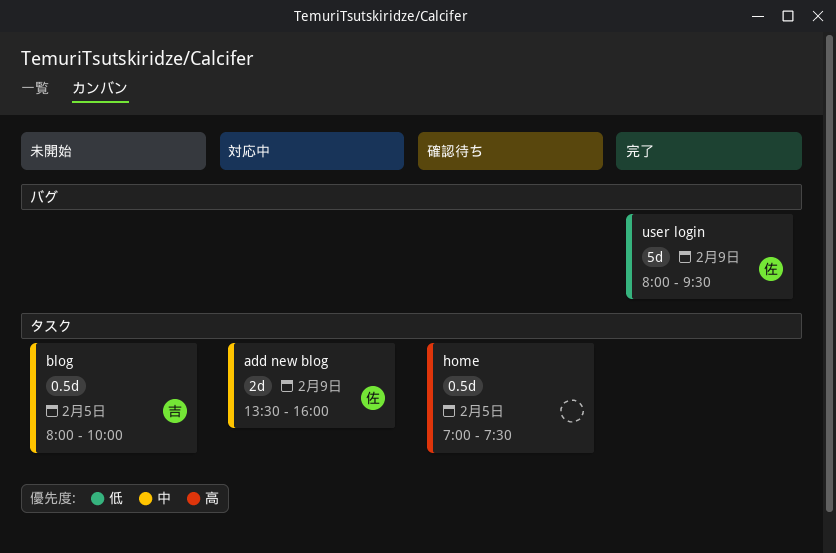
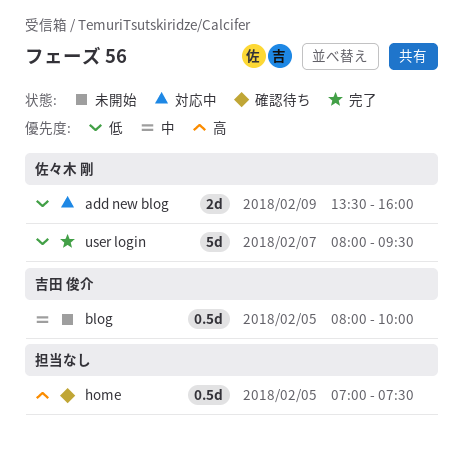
add new blog, priority: 中 -> 低
user login, day: Feb 9 -> Feb 7

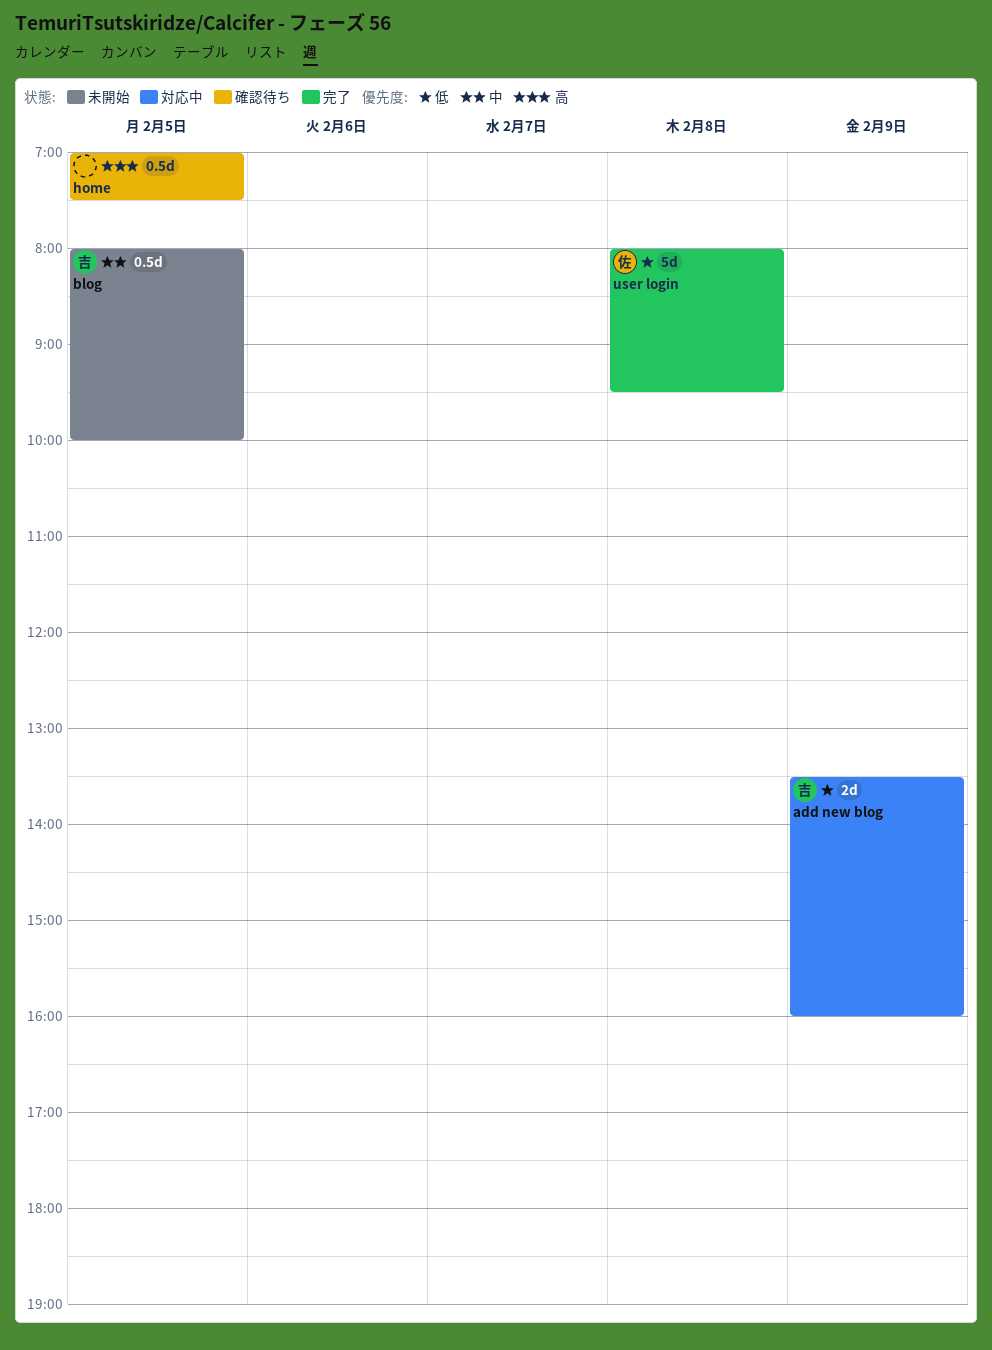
add new blog, owner: 佐々木 剛 -> 吉田 俊介
user login, day: Feb 7 -> Feb 8

